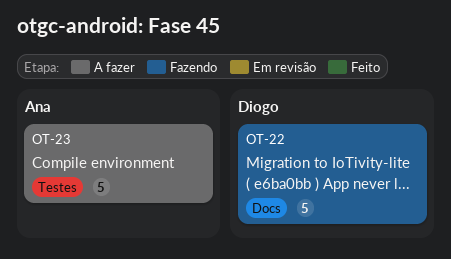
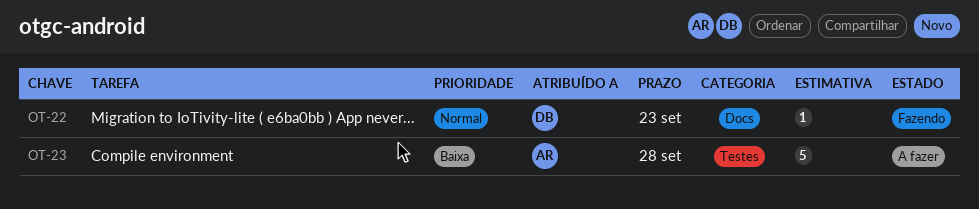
OT-22, estimate: 5 -> 1

